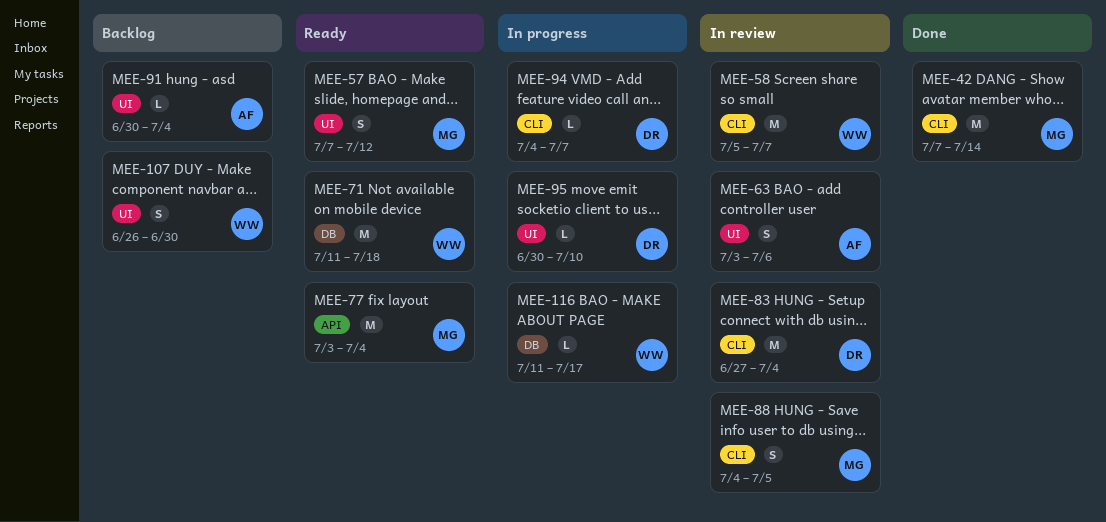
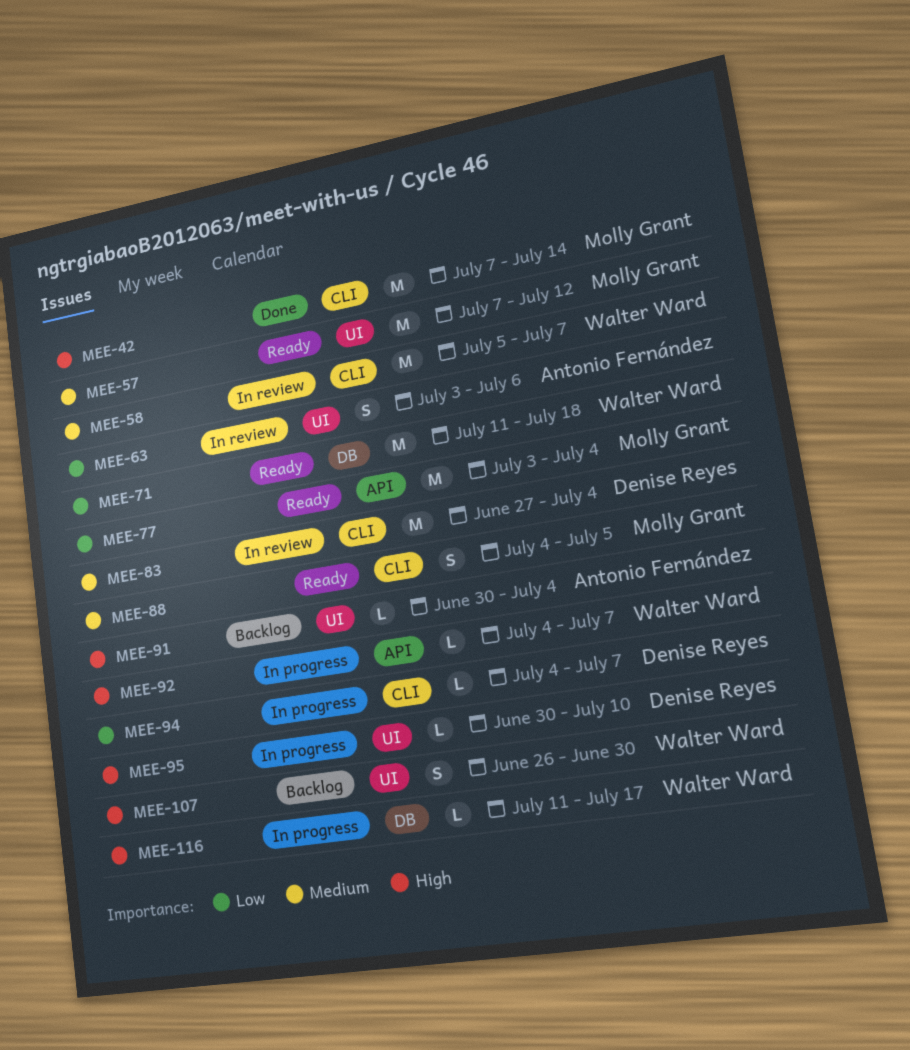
MEE-57, estimate: S -> M
MEE-88, status: In review -> Ready
MEE-92: none -> present

